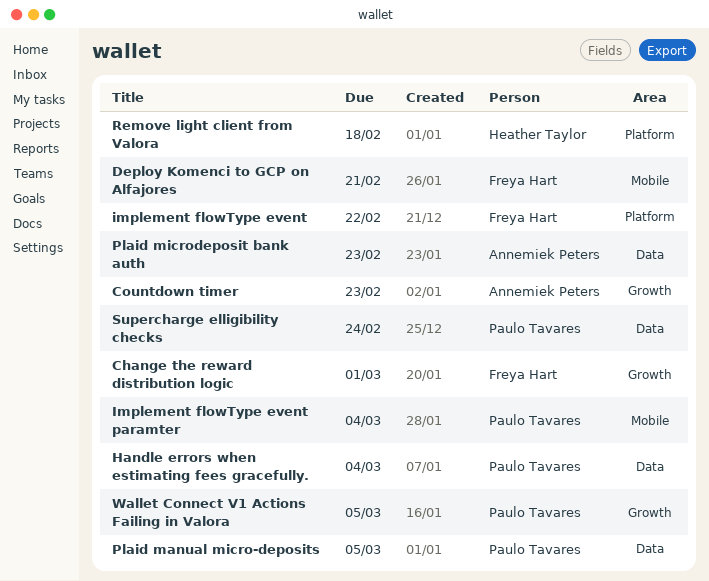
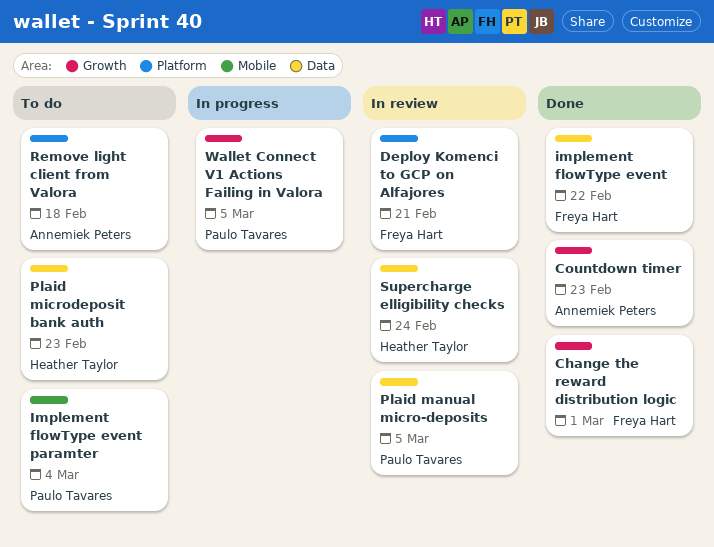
Deploy Komenci to GCP on Alfajores, label: Mobile -> Platform
Handle errors when estimating fees gracefully.: present -> none
implement flowType event, label: Platform -> Data
Plaid microdeposit bank auth, owner: Annemiek Peters -> Heather Taylor
Remove light client from Valora, owner: Heather Taylor -> Annemiek Peters
Supercharge elligibility checks, owner: Paulo Tavares -> Heather Taylor

